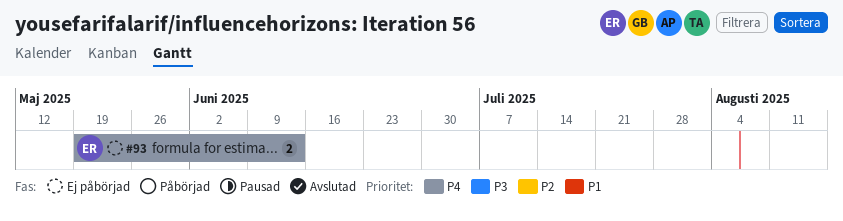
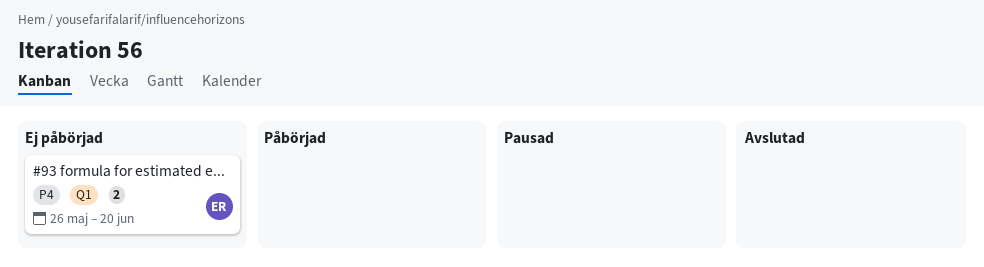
#93, start: May 19 -> May 26
#93, due: Jun 13 -> Jun 20

